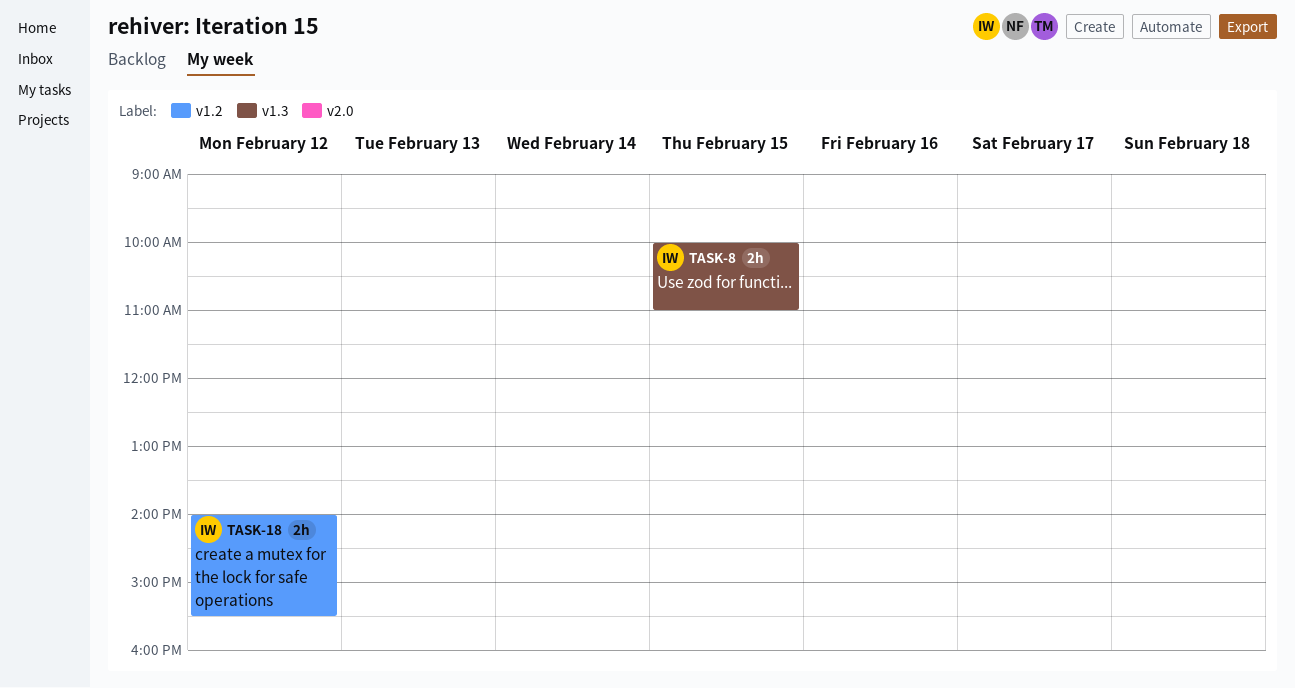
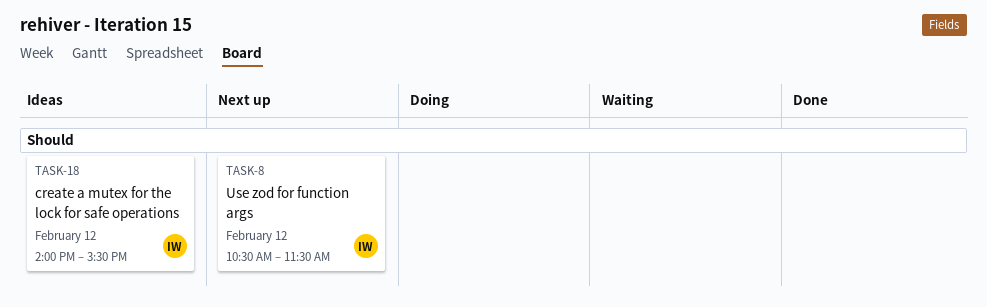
TASK-8, day: Feb 15 -> Feb 12
TASK-8, begins: 10:00 -> 10:30
TASK-8, ends: 11:00 -> 11:30

